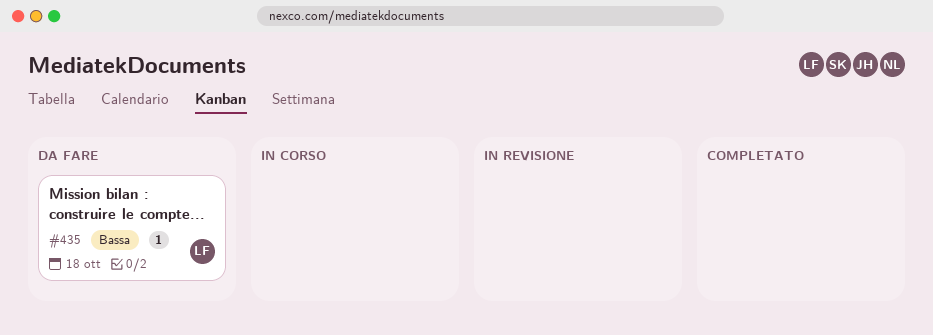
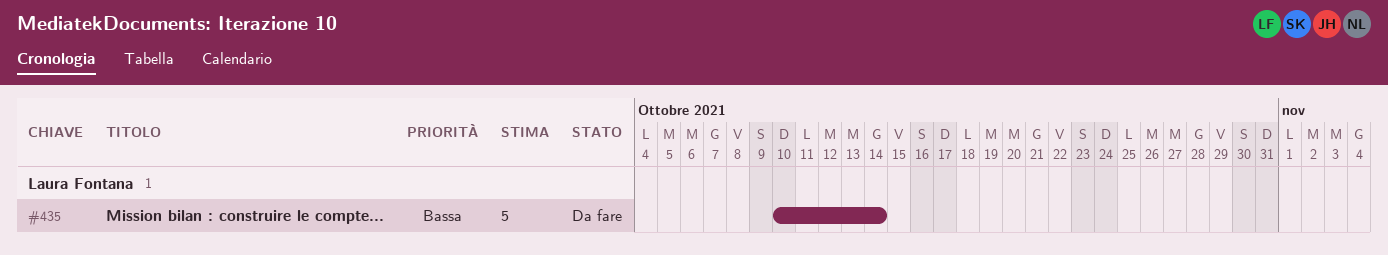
#435, estimate: 1 -> 5
#435, due: Oct 18 -> Oct 14

